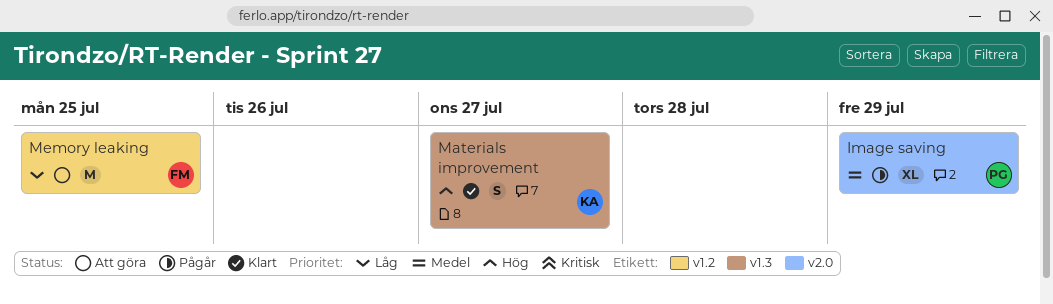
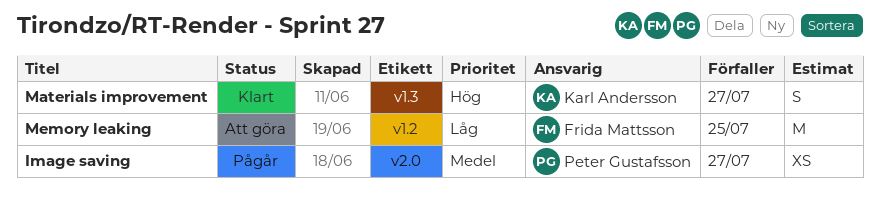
Image saving, estimate: XL -> XS
Image saving, due: Jul 29 -> Jul 27

